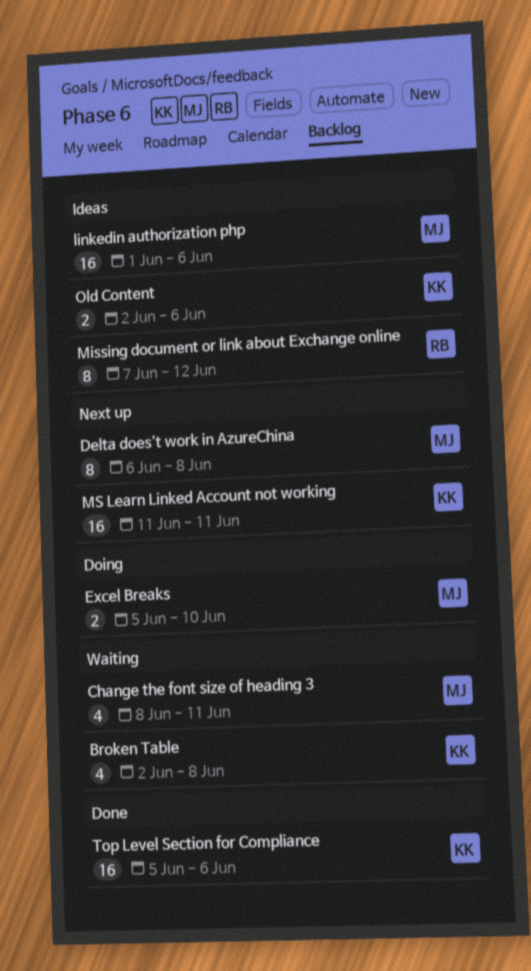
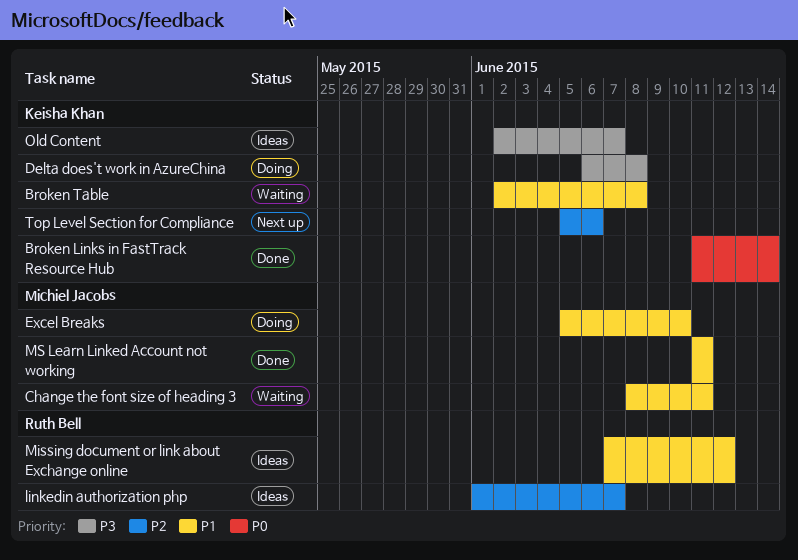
Broken Links in FastTrack Resource Hub: none -> present
Delta does't work in AzureChina, status: Next up -> Doing
Delta does't work in AzureChina, owner: Michiel Jacobs -> Keisha Khan
linkedin authorization php, owner: Michiel Jacobs -> Ruth Bell
linkedin authorization php, due: Jun 6 -> Jun 7
MS Learn Linked Account not working, status: Next up -> Done
MS Learn Linked Account not working, owner: Keisha Khan -> Michiel Jacobs
Old Content, due: Jun 6 -> Jun 7
Top Level Section for Compliance, status: Done -> Next up

